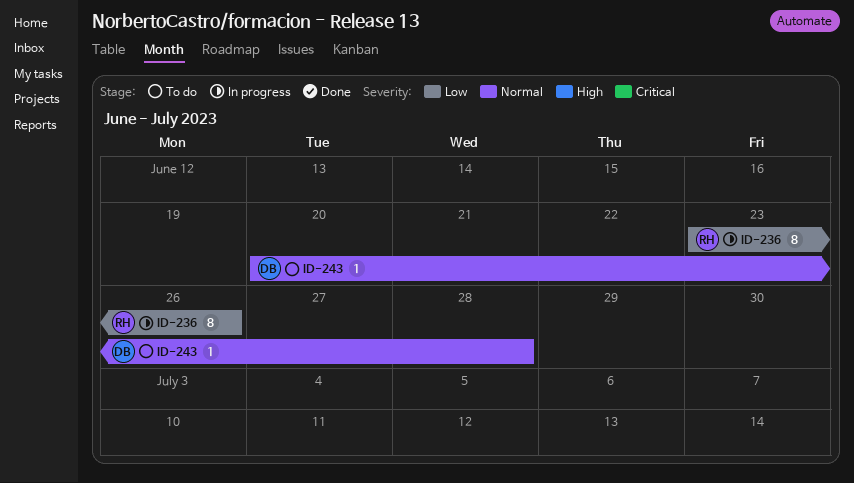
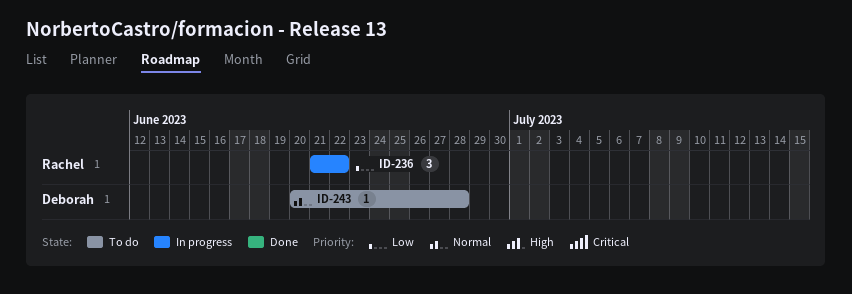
ID-236, estimate: 8 -> 3
ID-236, start: Jun 23 -> Jun 21
ID-236, due: Jun 26 -> Jun 22

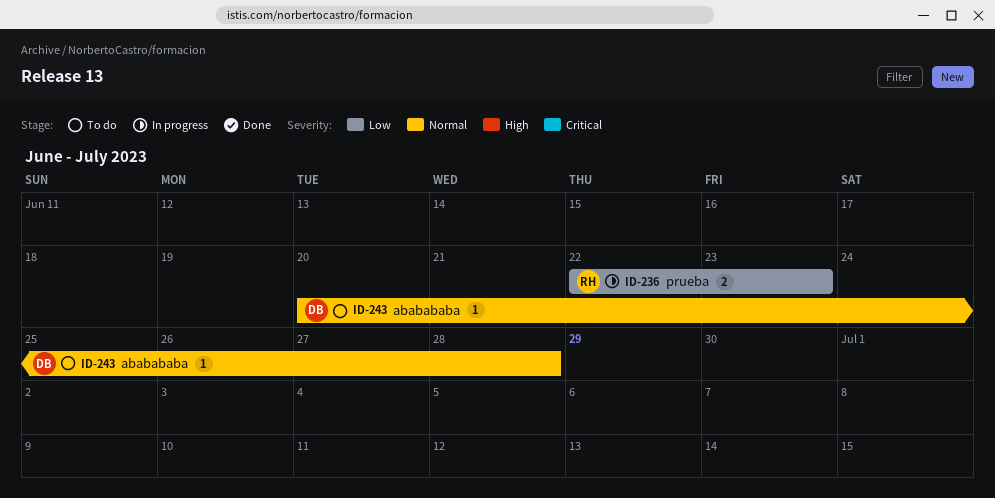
ID-236, estimate: 3 -> 2
ID-236, start: Jun 21 -> Jun 22
ID-236, due: Jun 22 -> Jun 23

